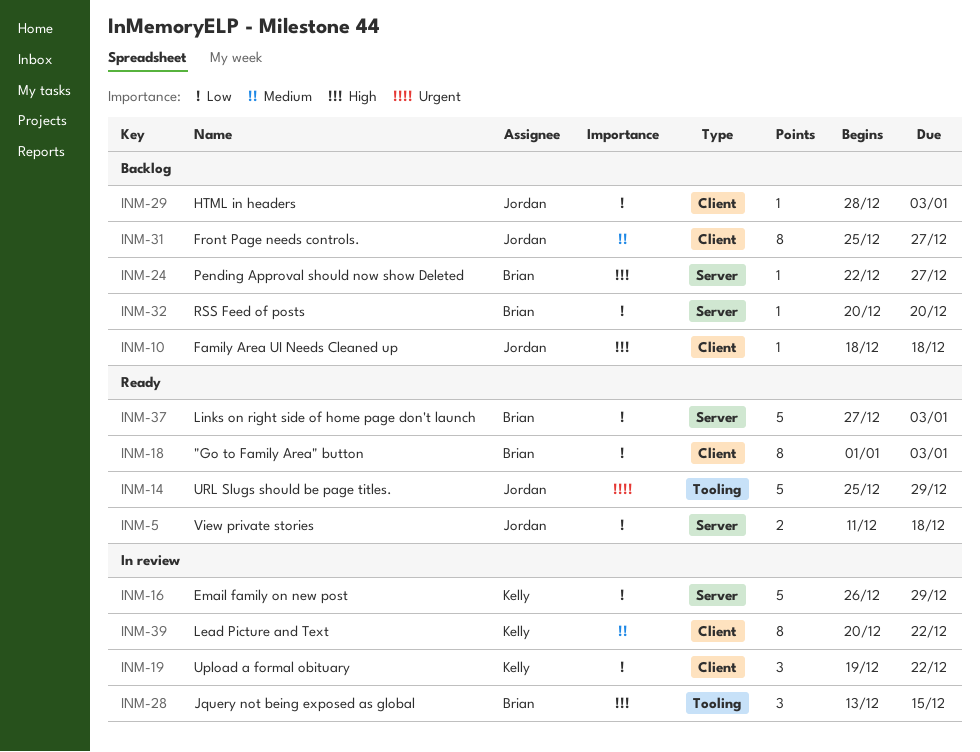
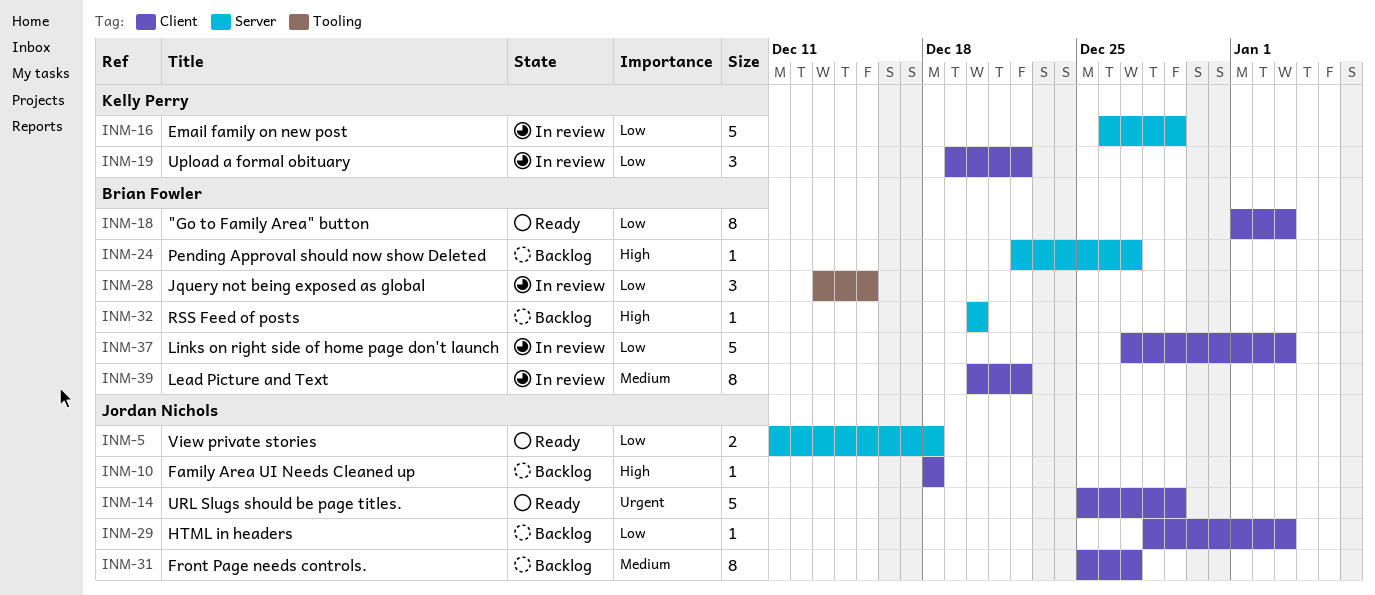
INM-14, label: Tooling -> Client
INM-28, priority: High -> Low
INM-32, priority: Low -> High
INM-37, status: Ready -> In review
INM-37, label: Server -> Client
INM-39, owner: Kelly Perry -> Brian Fowler

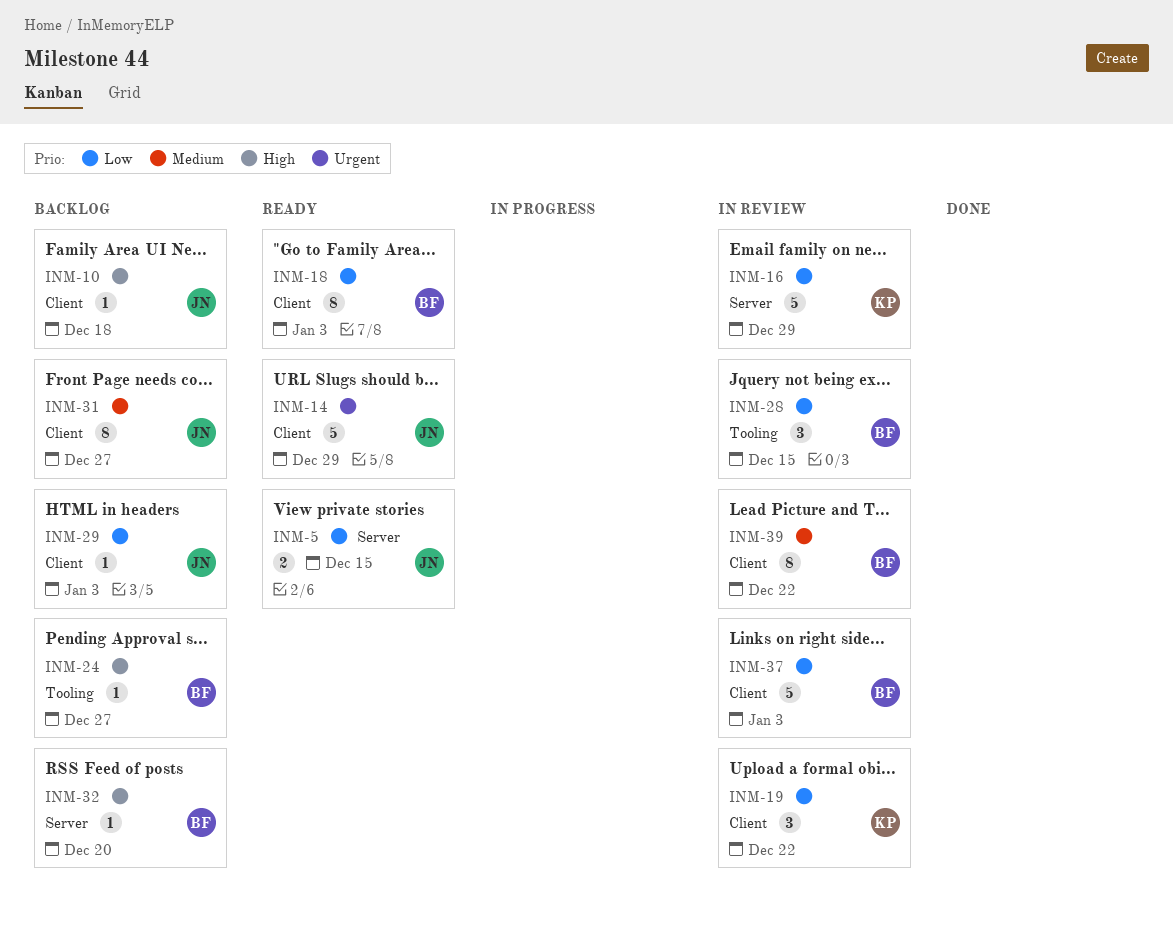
INM-5, due: Dec 18 -> Dec 15
INM-24, label: Server -> Tooling

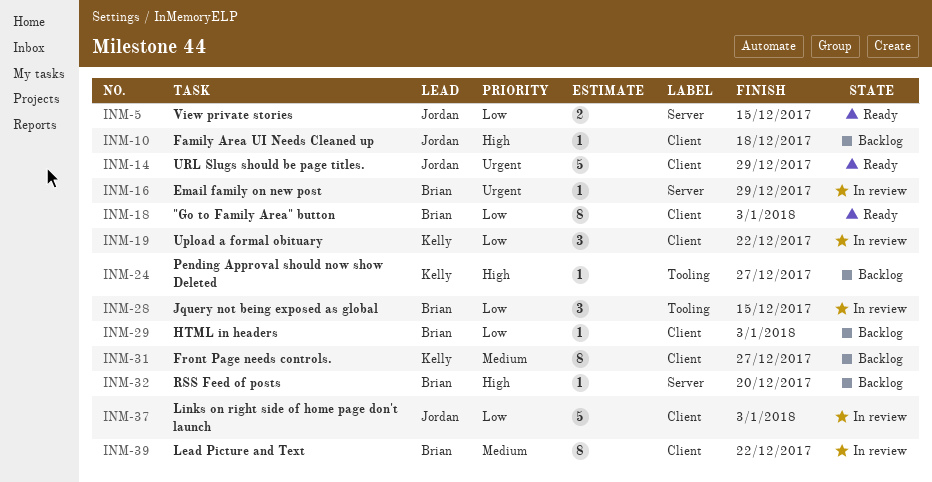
INM-16, owner: Kelly -> Brian
INM-16, priority: Low -> Urgent
INM-16, estimate: 5 -> 1
INM-24, owner: Brian -> Kelly
INM-29, owner: Jordan -> Brian
INM-31, owner: Jordan -> Kelly
INM-37, owner: Brian -> Jordan

